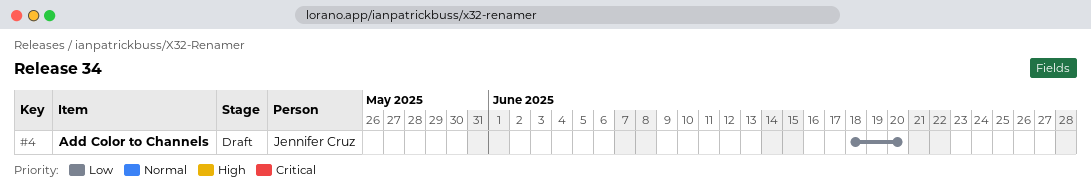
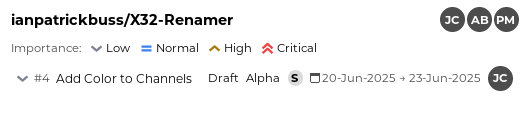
#4, start: Jun 18 -> Jun 20
#4, due: Jun 20 -> Jun 23

